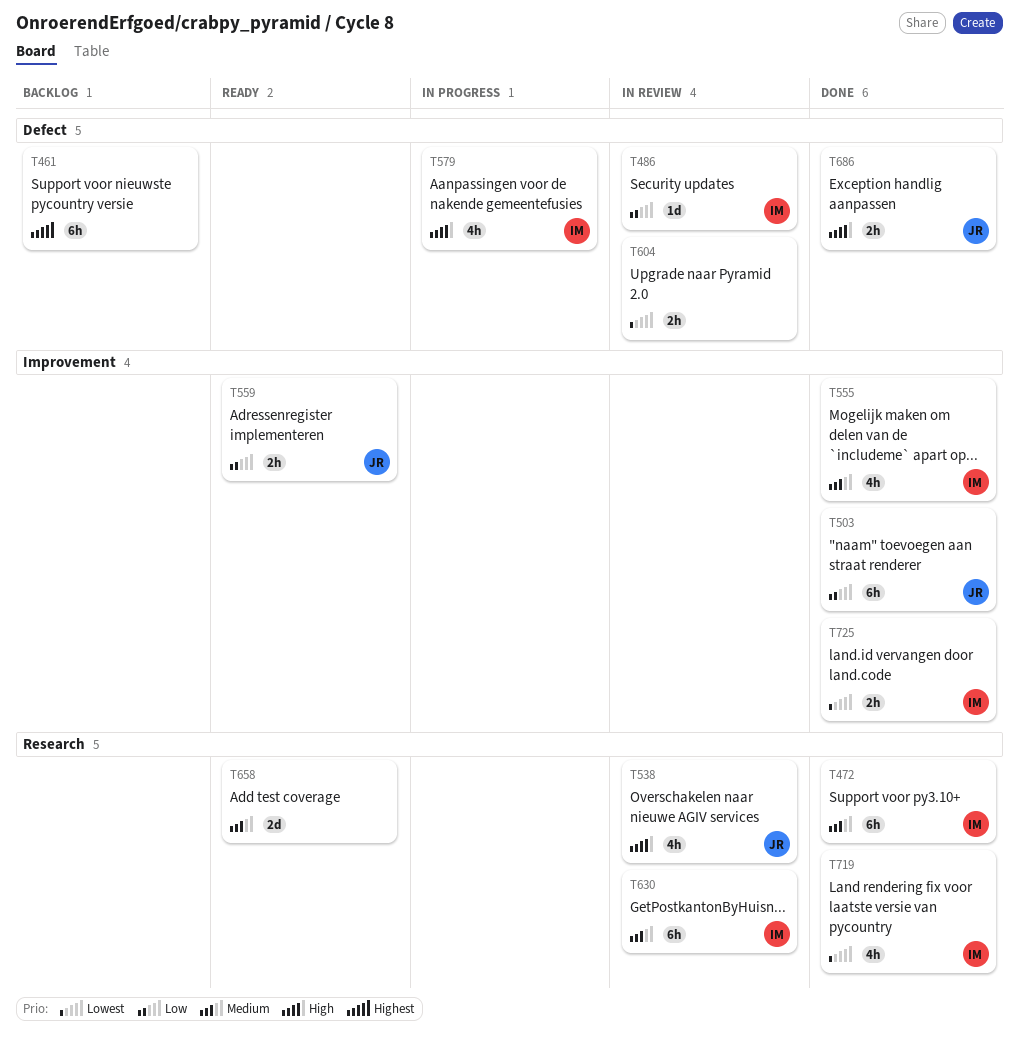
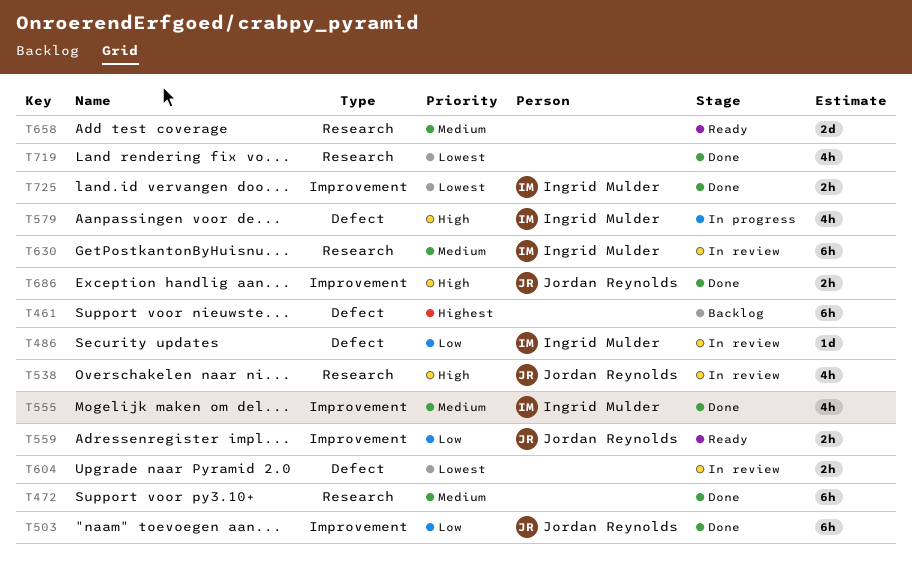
T472, owner: Ingrid Mulder -> none
T686, label: Defect -> Improvement
T719, owner: Ingrid Mulder -> none

